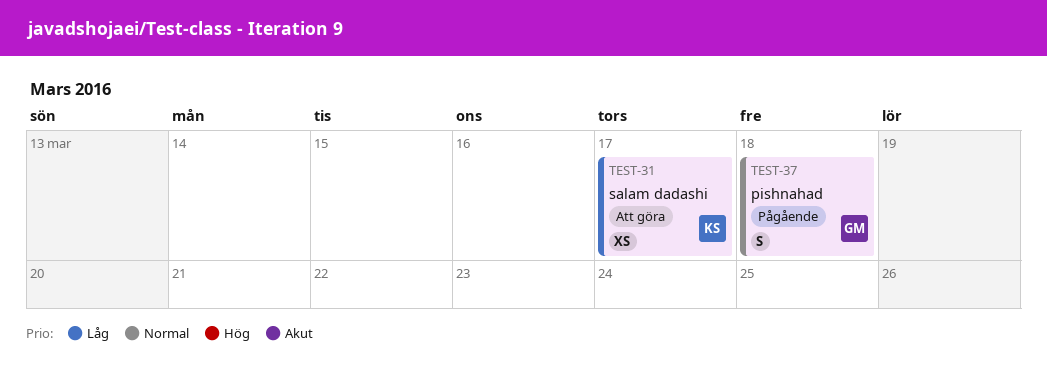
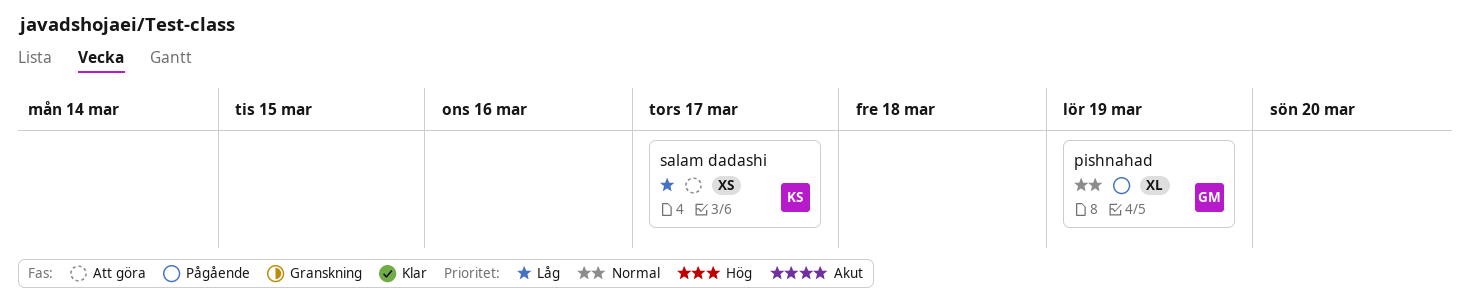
pishnahad, estimate: S -> XL
pishnahad, due: Mar 18 -> Mar 19

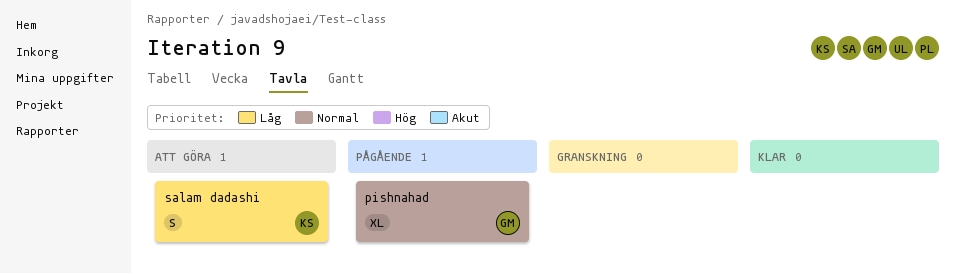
salam dadashi, estimate: XS -> S

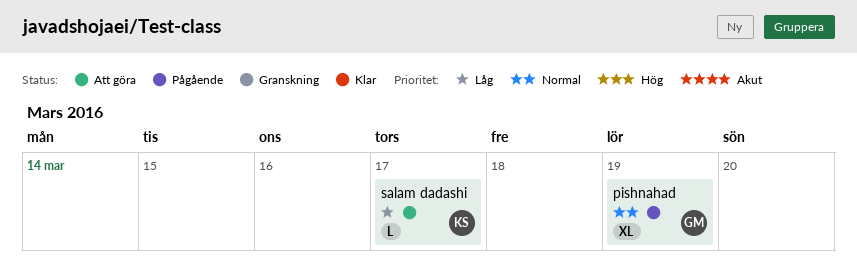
salam dadashi, estimate: S -> L

